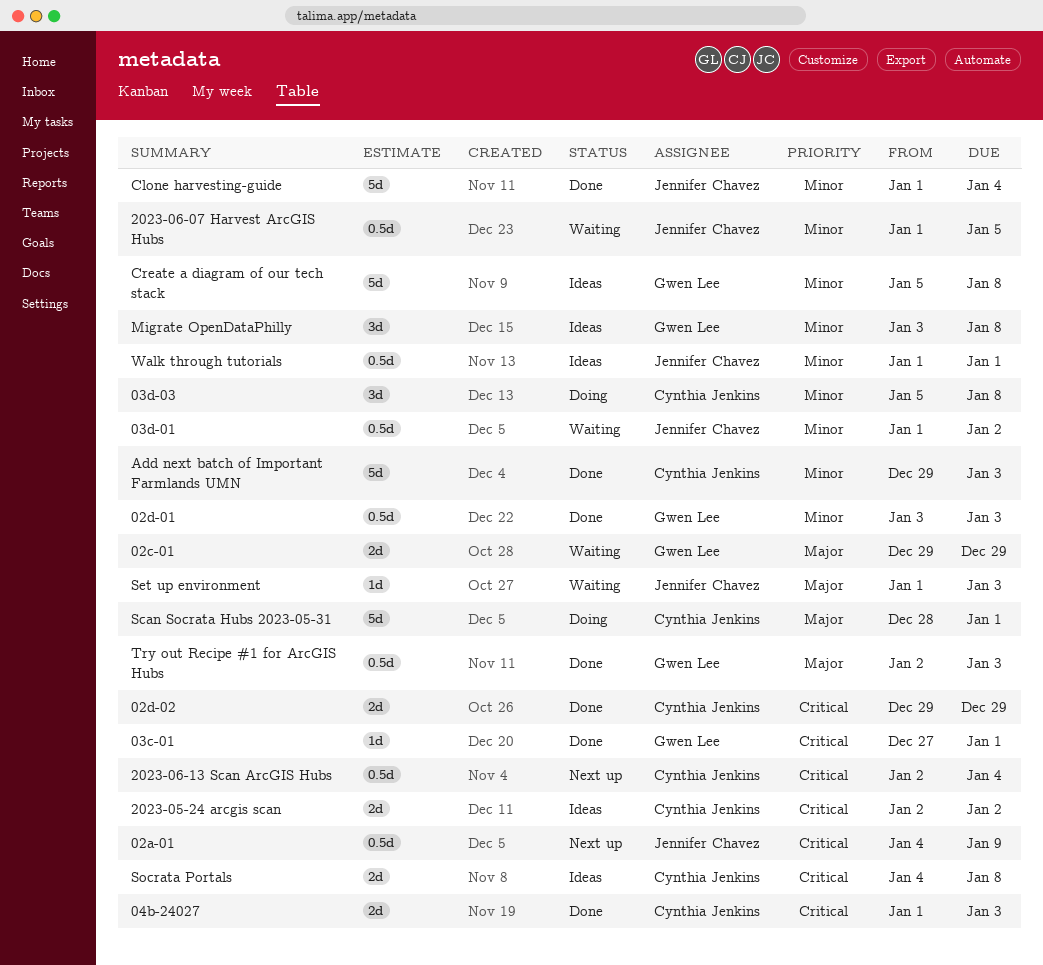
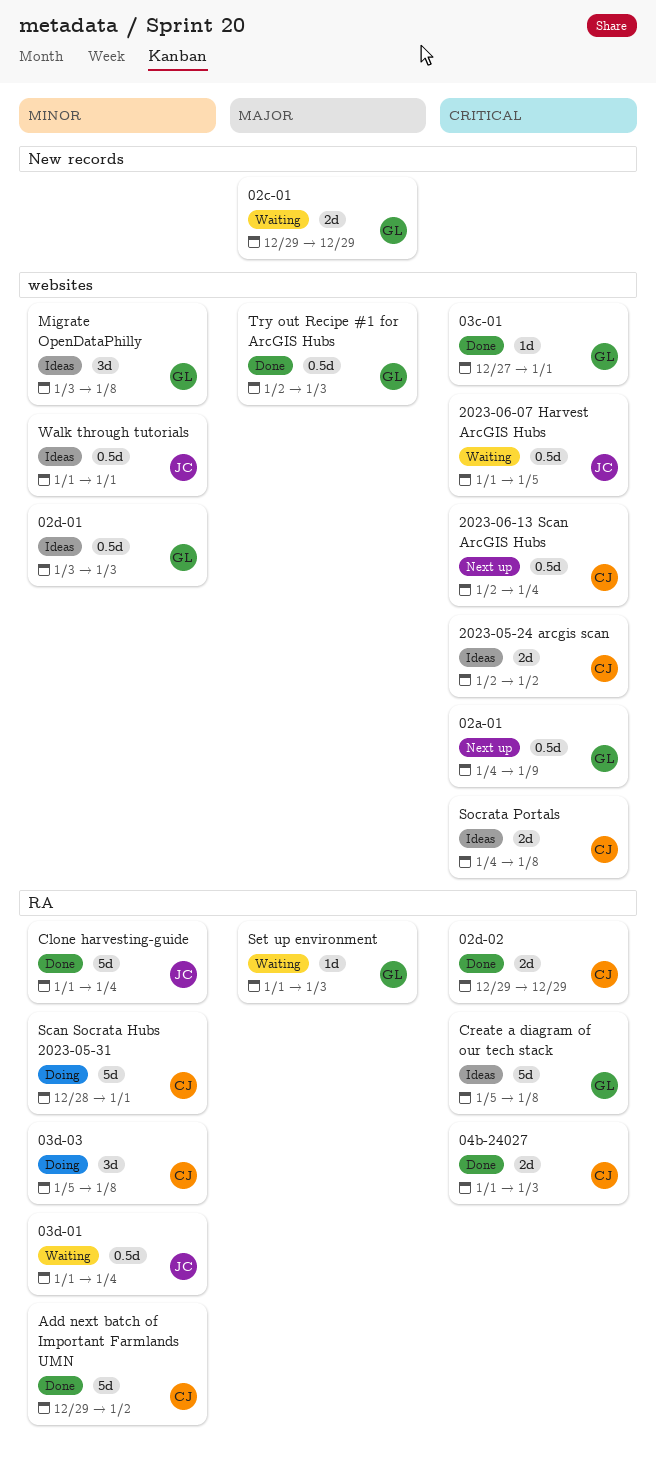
02a-01, owner: Jennifer Chavez -> Gwen Lee
02d-01, status: Done -> Ideas
03d-01, due: Jan 2 -> Jan 4
2023-06-07 Harvest ArcGIS Hubs, priority: Minor -> Critical
Add next batch of Important Farmlands UMN, due: Jan 3 -> Jan 2
Create a diagram of our tech stack, priority: Minor -> Critical
Scan Socrata Hubs 2023-05-31, priority: Major -> Minor
Set up environment, owner: Jennifer Chavez -> Gwen Lee

